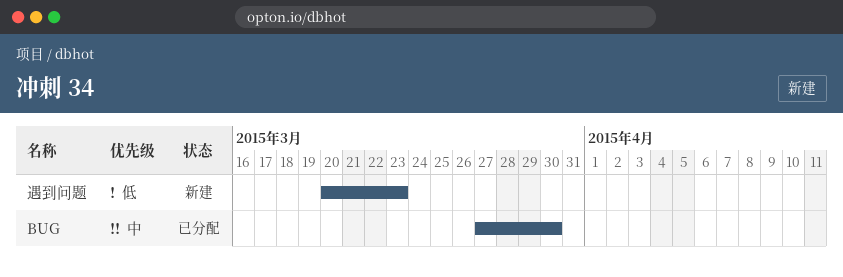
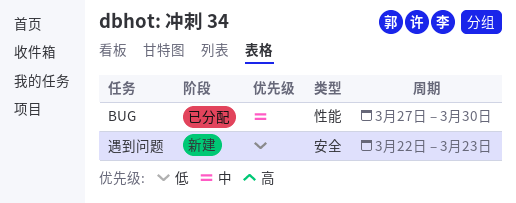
遇到问题, start: Mar 20 -> Mar 22

